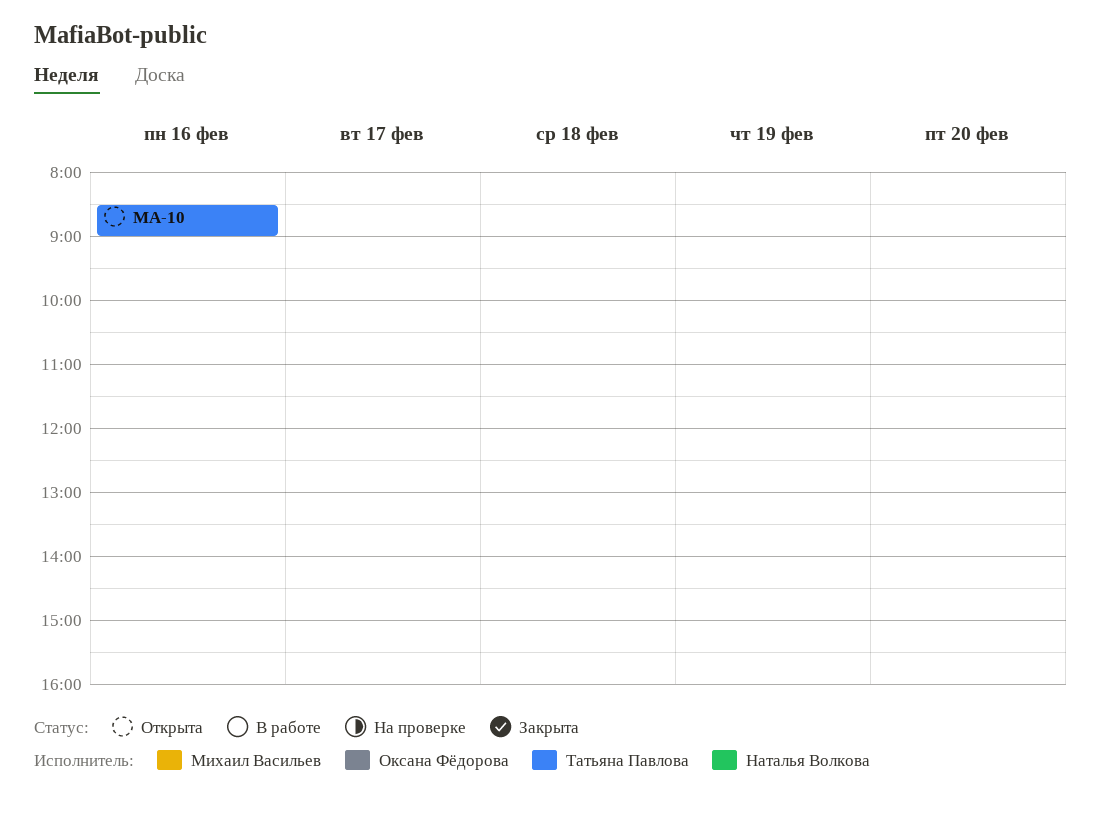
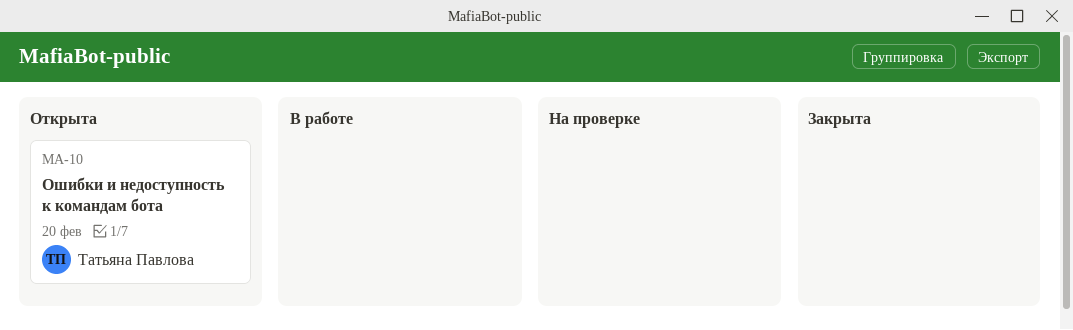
MA-10, day: Feb 16 -> Feb 20

